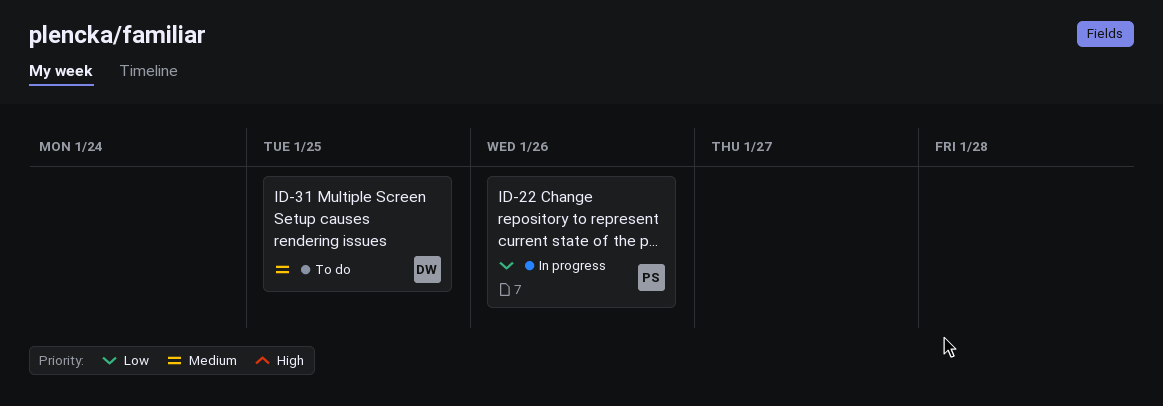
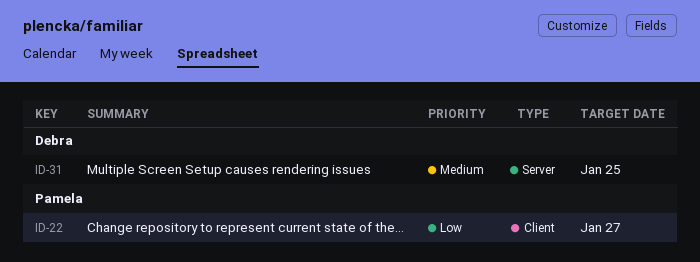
ID-22, due: Jan 26 -> Jan 27

